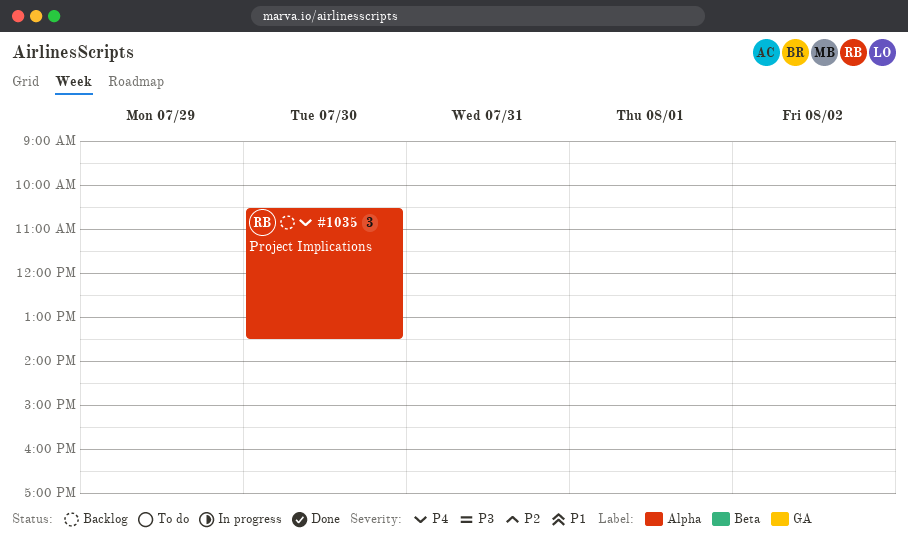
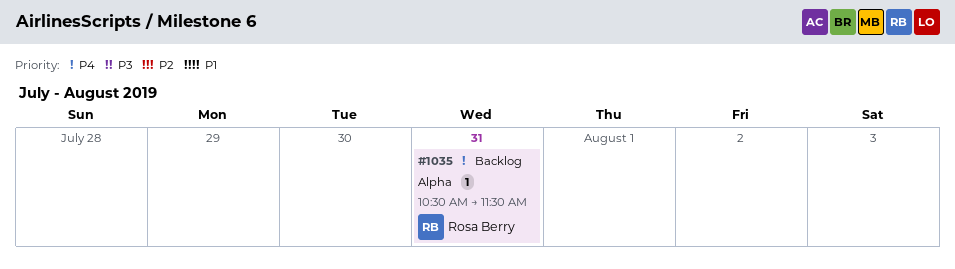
#1035, estimate: 3 -> 1
#1035, day: Jul 30 -> Jul 31
#1035, ends: 13:30 -> 11:30

